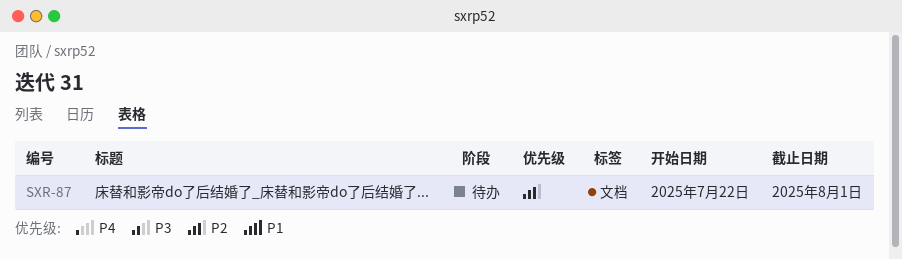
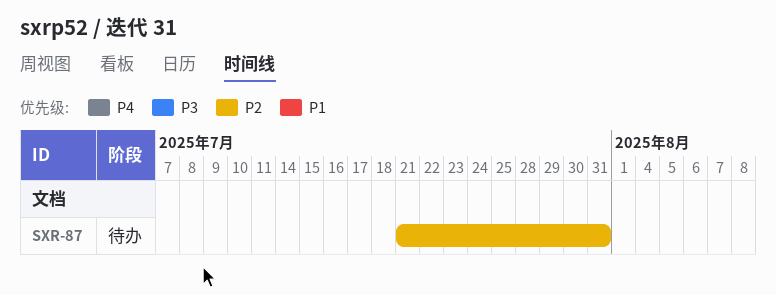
SXR-87, start: Jul 22 -> Jul 21
SXR-87, due: Aug 1 -> Jul 31

